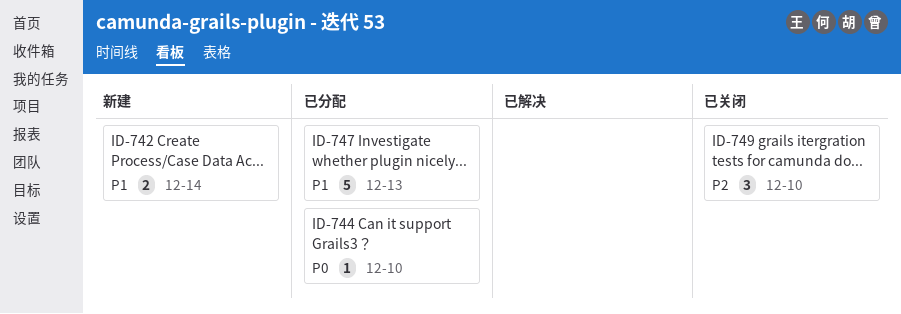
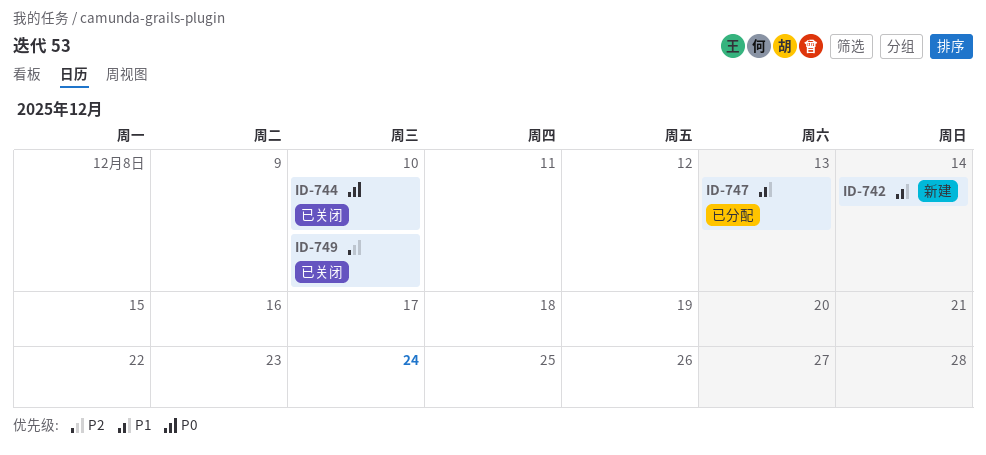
ID-744, status: 已分配 -> 已关闭

